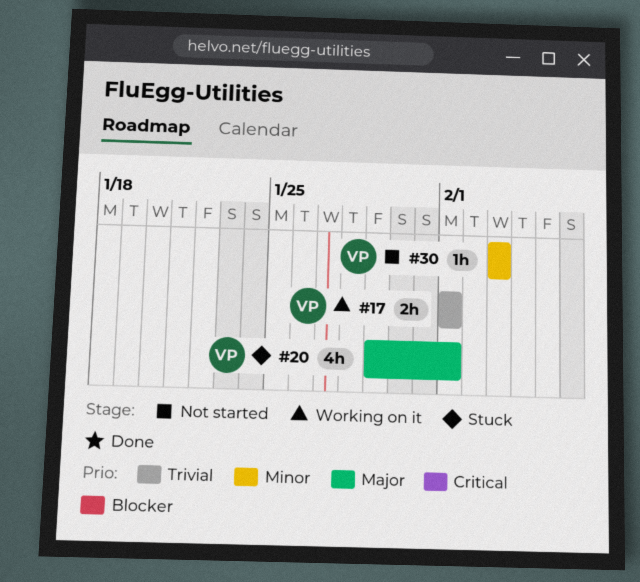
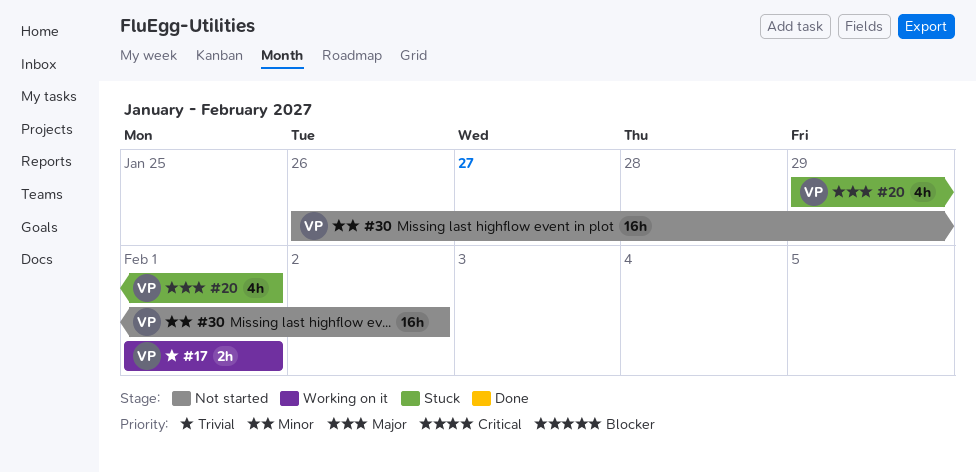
#30, estimate: 1h -> 16h
#30, start: Feb 3 -> Jan 26
#30, due: Feb 3 -> Feb 2

